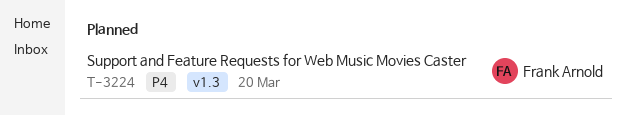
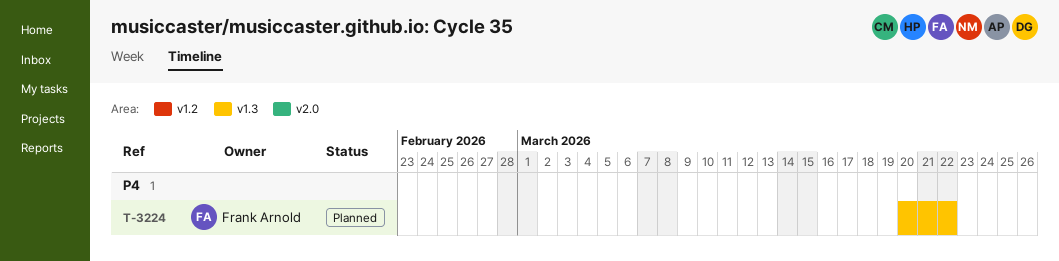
T-3224, due: Mar 20 -> Mar 22

